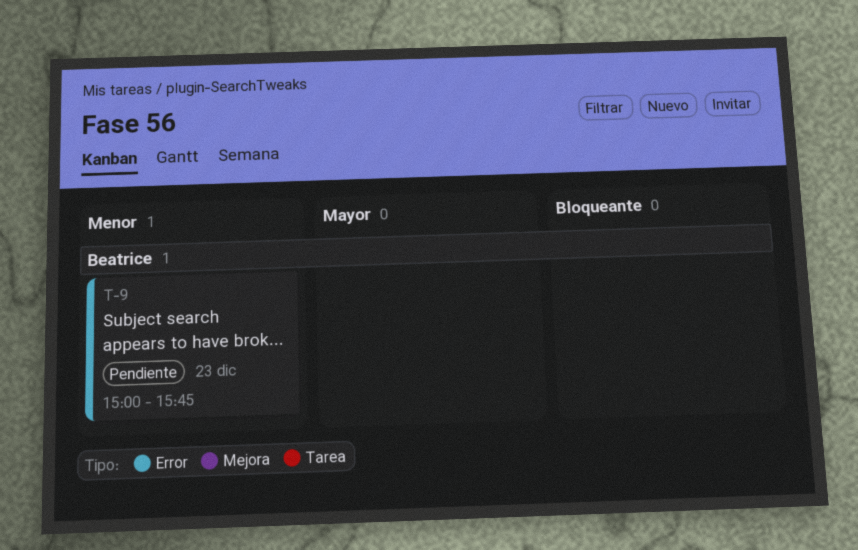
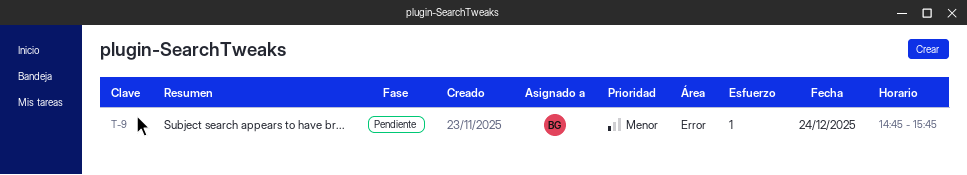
T-9, day: Dec 23 -> Dec 24
T-9, begins: 15:00 -> 14:45

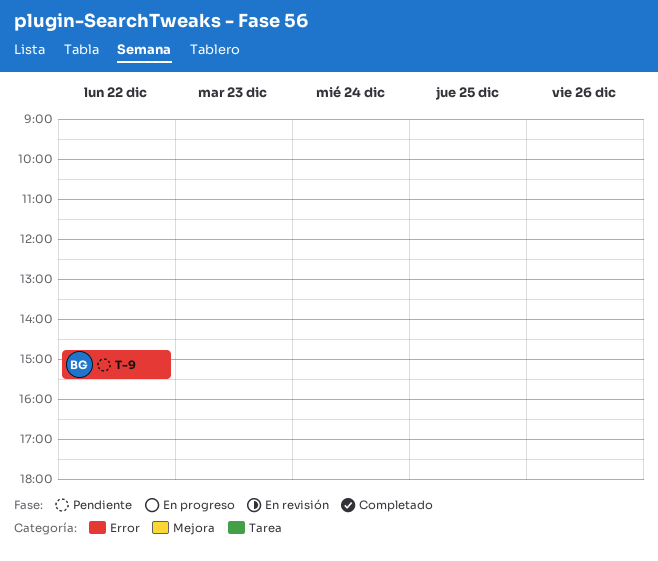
T-9, day: Dec 24 -> Dec 22
T-9, ends: 15:45 -> 15:30

